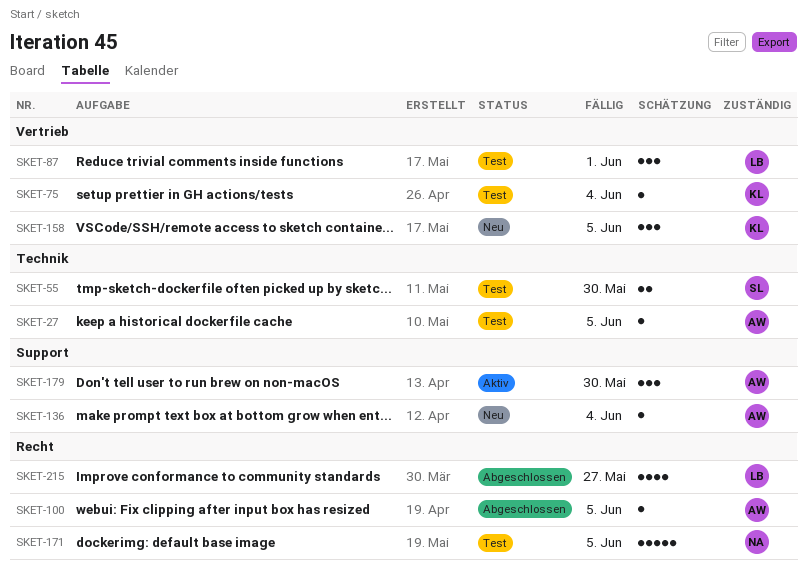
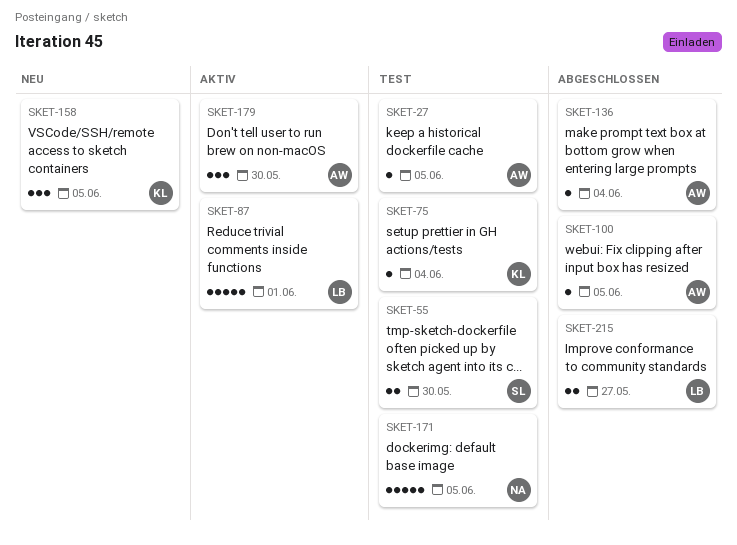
SKET-87, status: Test -> Aktiv
SKET-87, estimate: 3 -> 5
SKET-136, status: Neu -> Abgeschlossen
SKET-215, estimate: 4 -> 2

